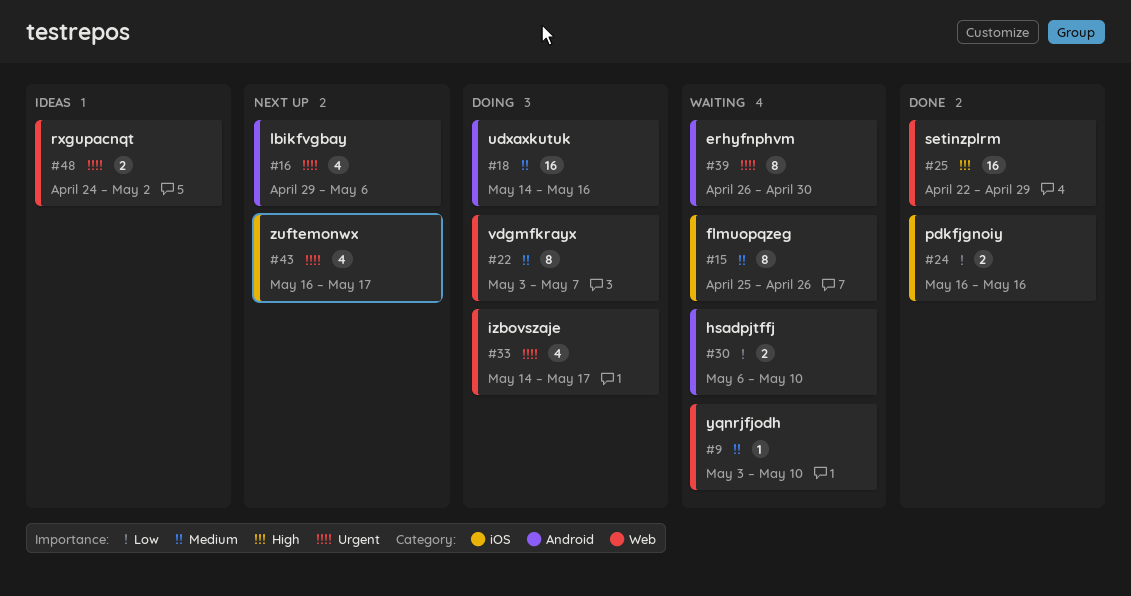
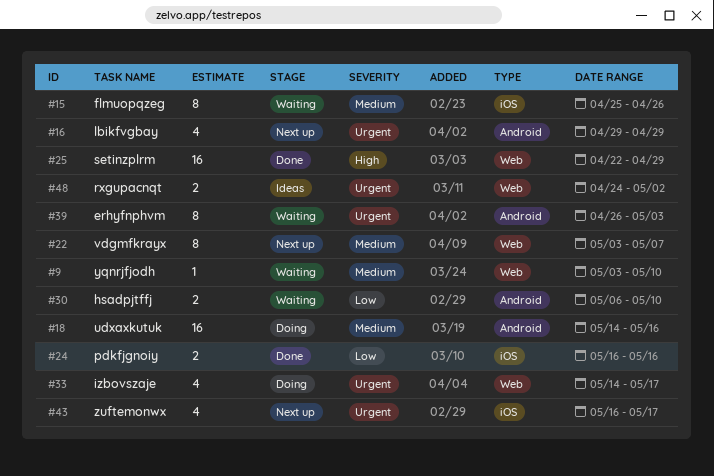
#16, due: May 6 -> Apr 29
#22, status: Doing -> Next up
#39, due: Apr 30 -> May 3

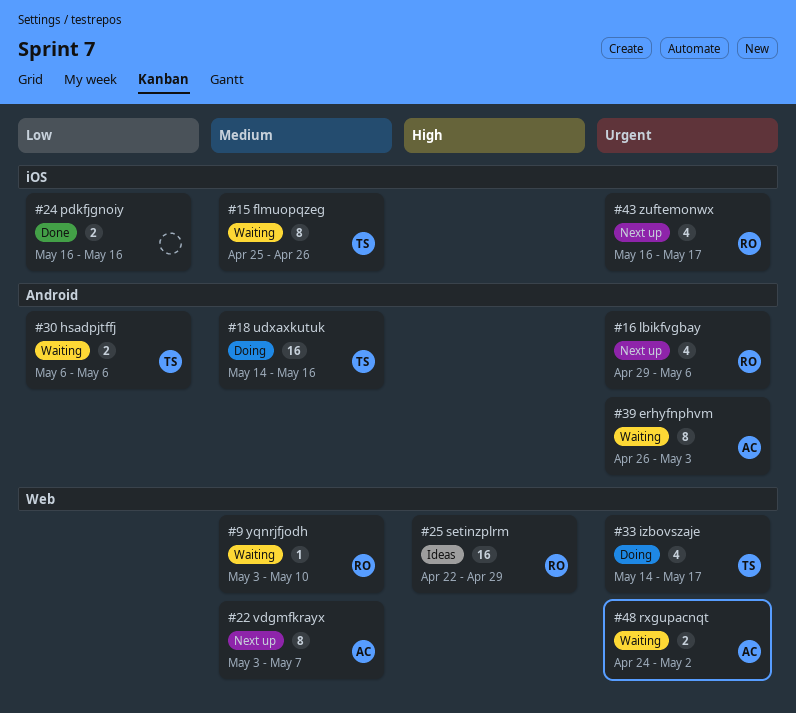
#16, due: Apr 29 -> May 6
#25, status: Done -> Ideas
#30, due: May 10 -> May 6
#48, status: Ideas -> Waiting

